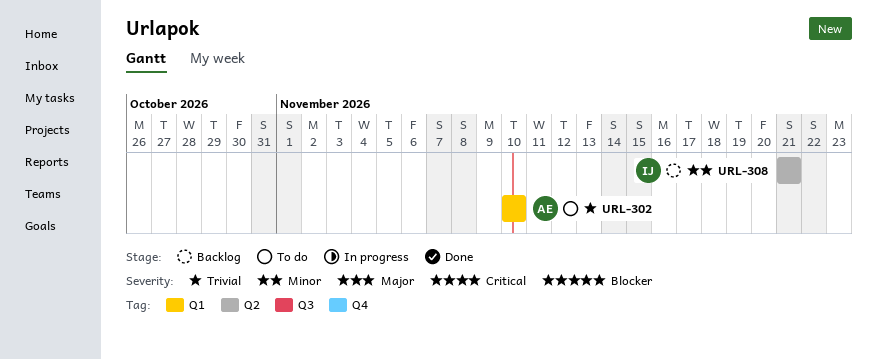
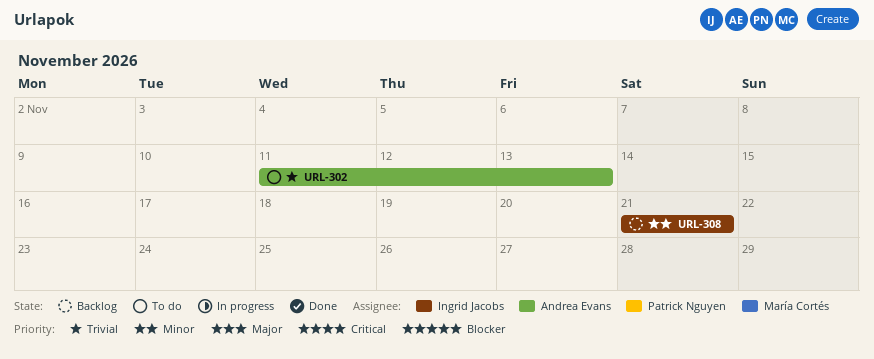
URL-302, start: Nov 10 -> Nov 11
URL-302, due: Nov 10 -> Nov 13

